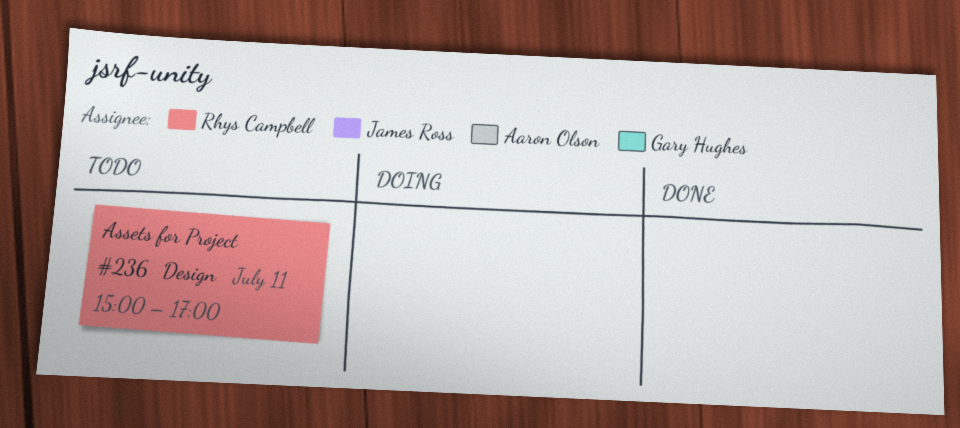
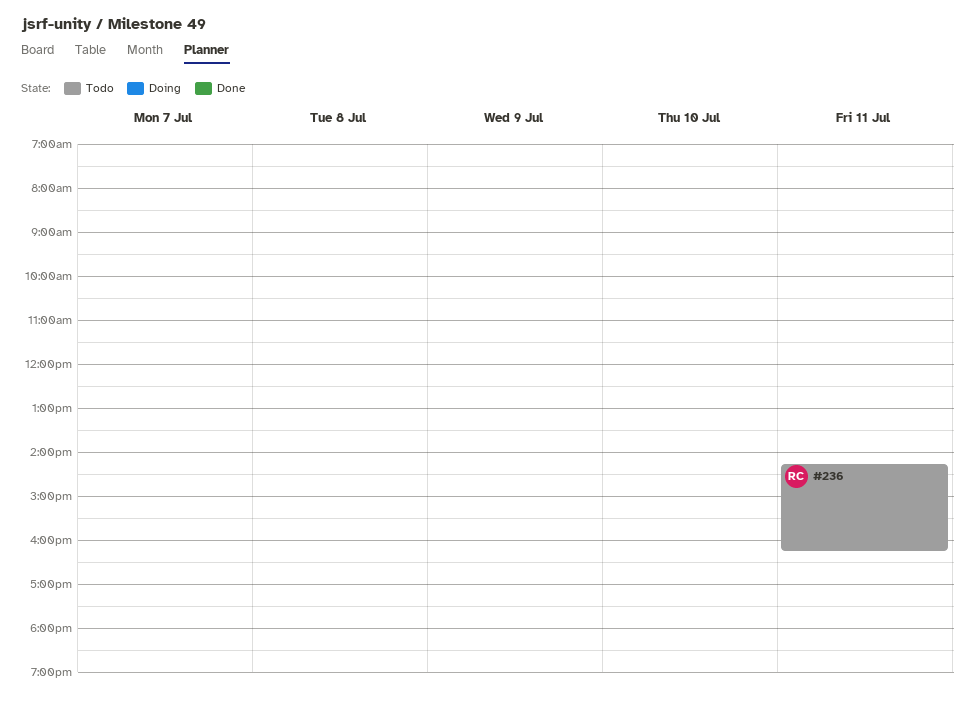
#236, begins: 15:00 -> 14:15
#236, ends: 17:00 -> 16:15

